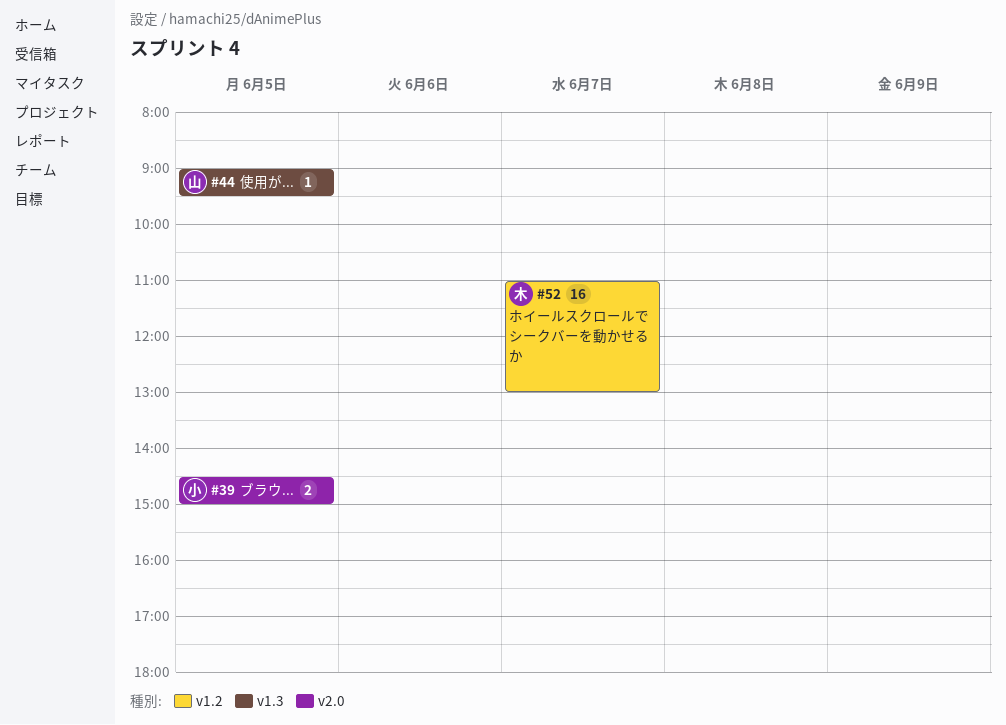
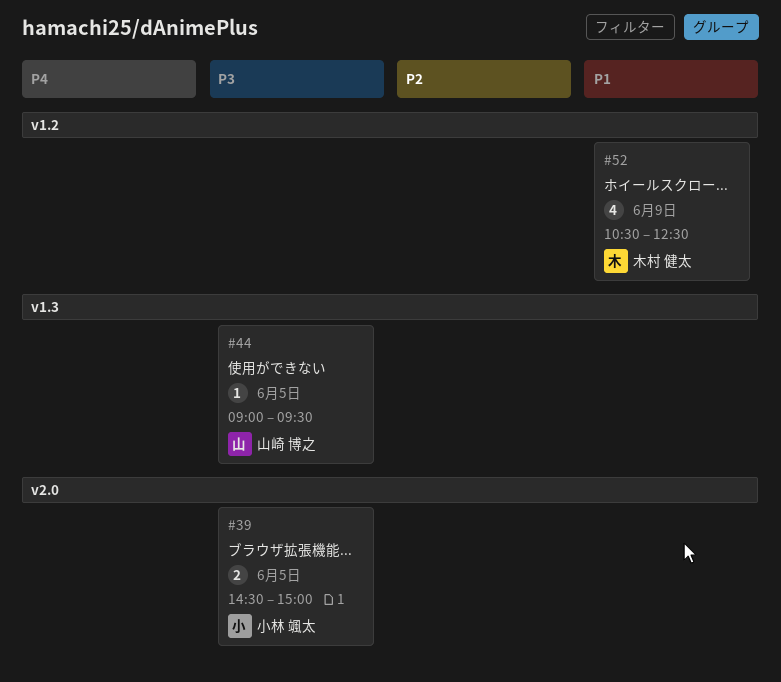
#52, estimate: 16 -> 4
#52, day: Jun 7 -> Jun 9
#52, begins: 11:00 -> 10:30
#52, ends: 13:00 -> 12:30

